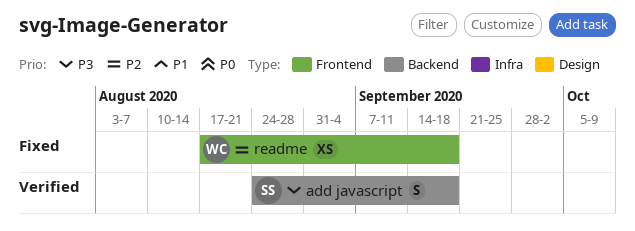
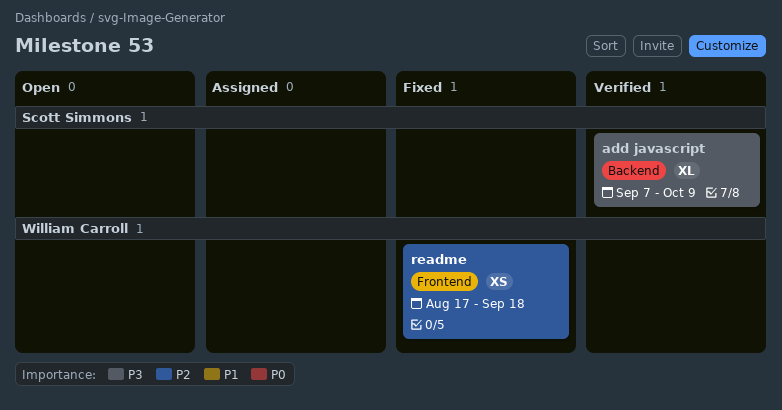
add javascript, estimate: S -> XL
add javascript, start: Aug 24 -> Sep 7
add javascript, due: Sep 18 -> Oct 9

